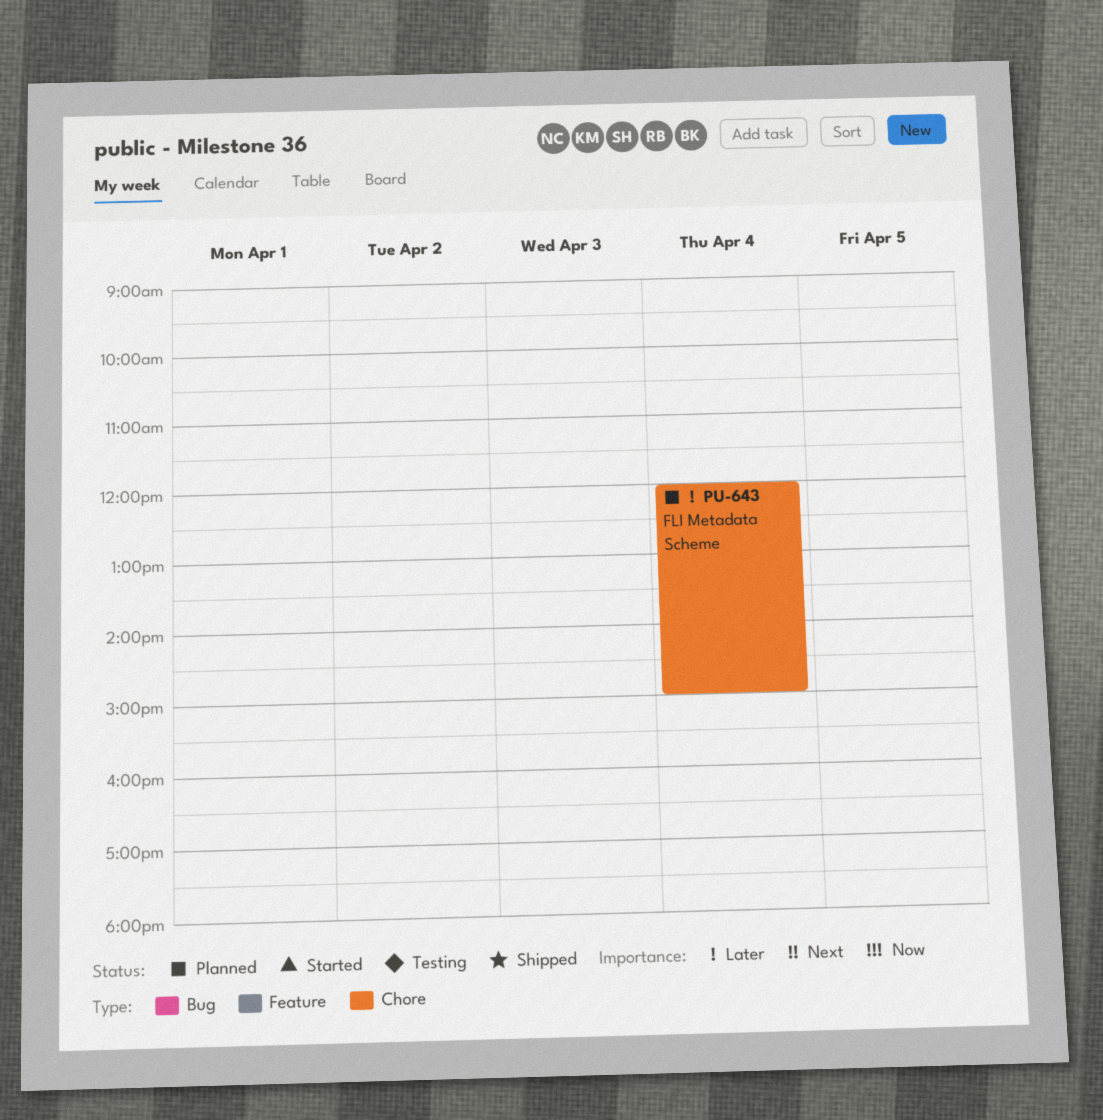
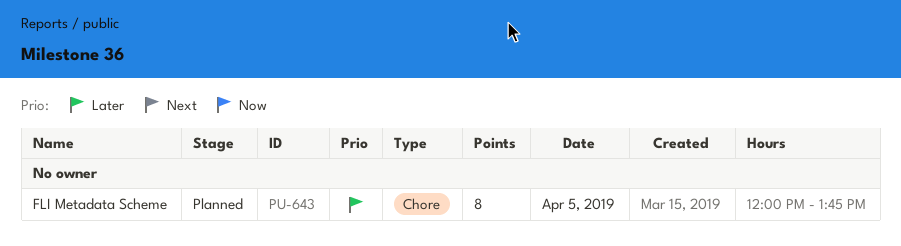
PU-643, day: Apr 4 -> Apr 5
PU-643, ends: 15:00 -> 13:45

